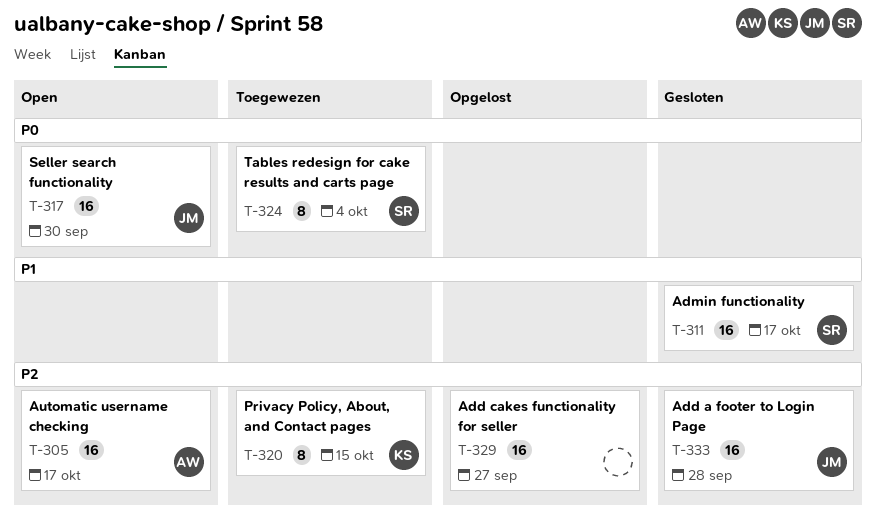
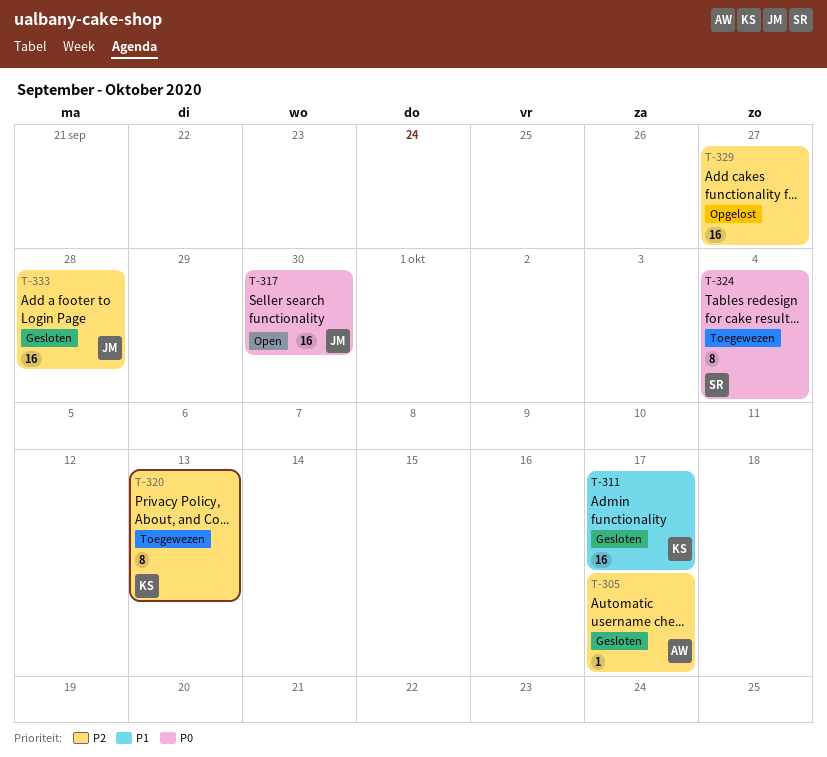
T-305, status: Open -> Gesloten
T-305, estimate: 16 -> 1
T-311, owner: SR -> KS
T-320, due: Oct 15 -> Oct 13

